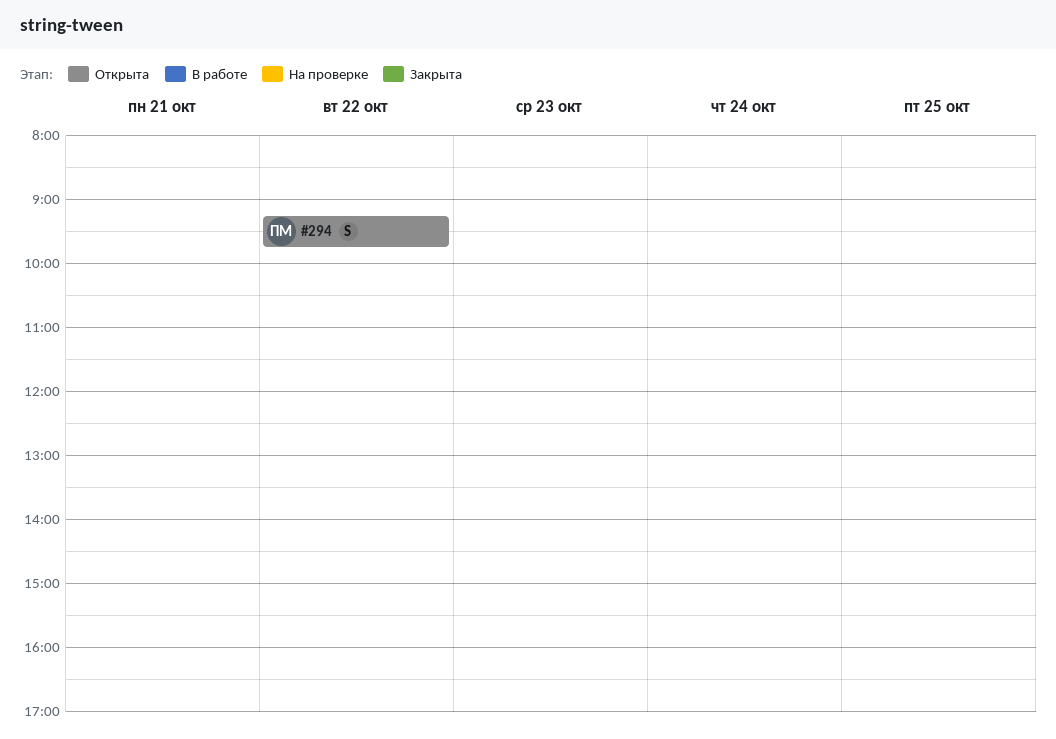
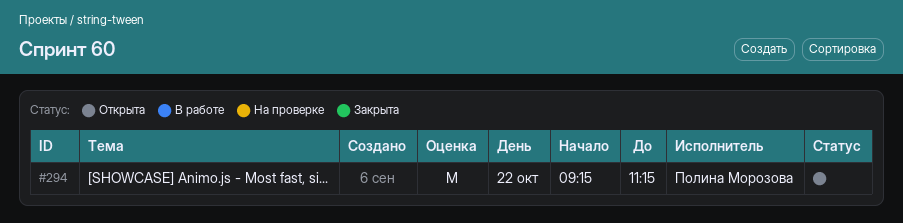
#294, estimate: S -> M
#294, ends: 09:45 -> 11:15

